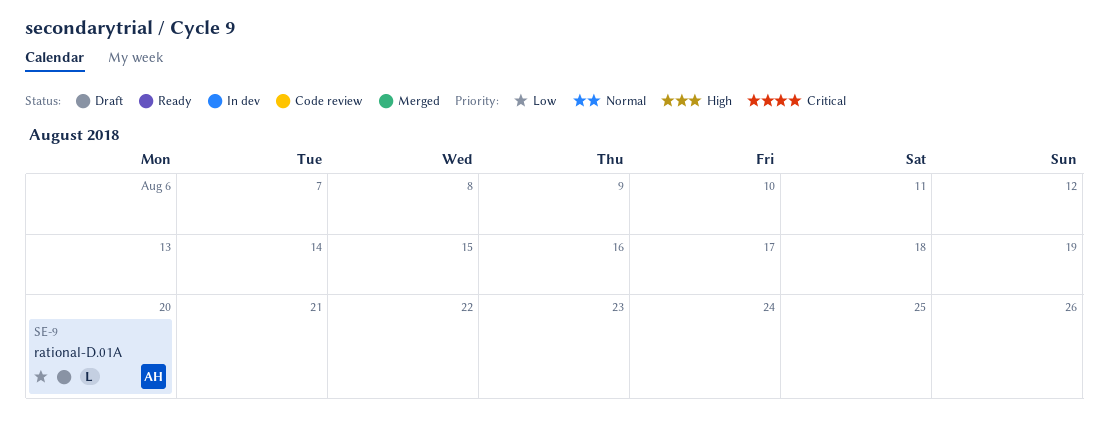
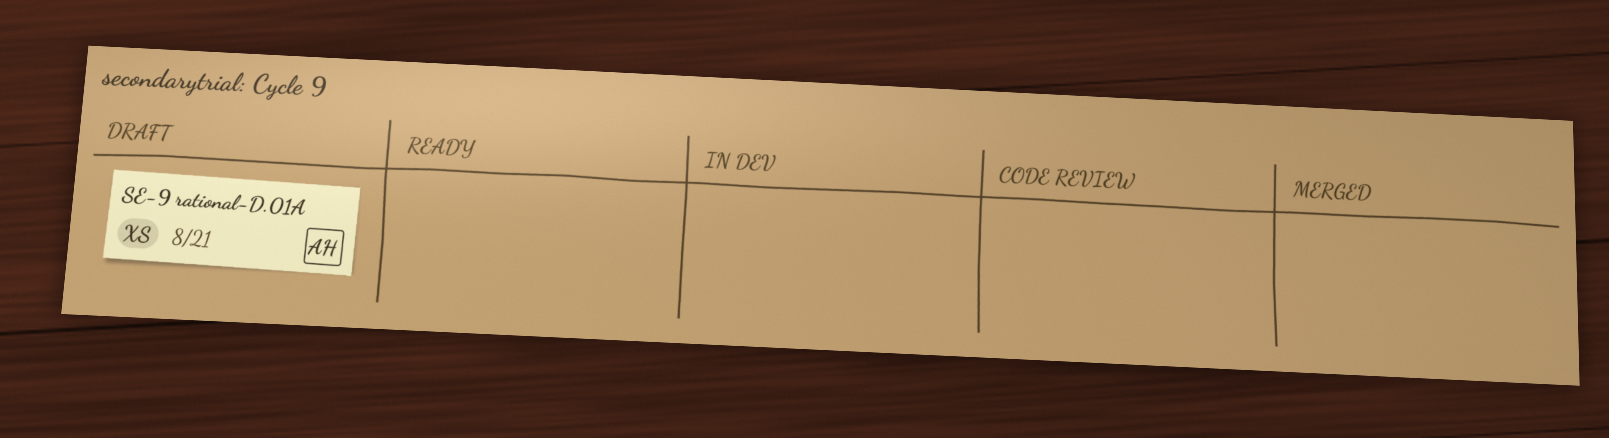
SE-9, estimate: L -> XS
SE-9, due: Aug 20 -> Aug 21

